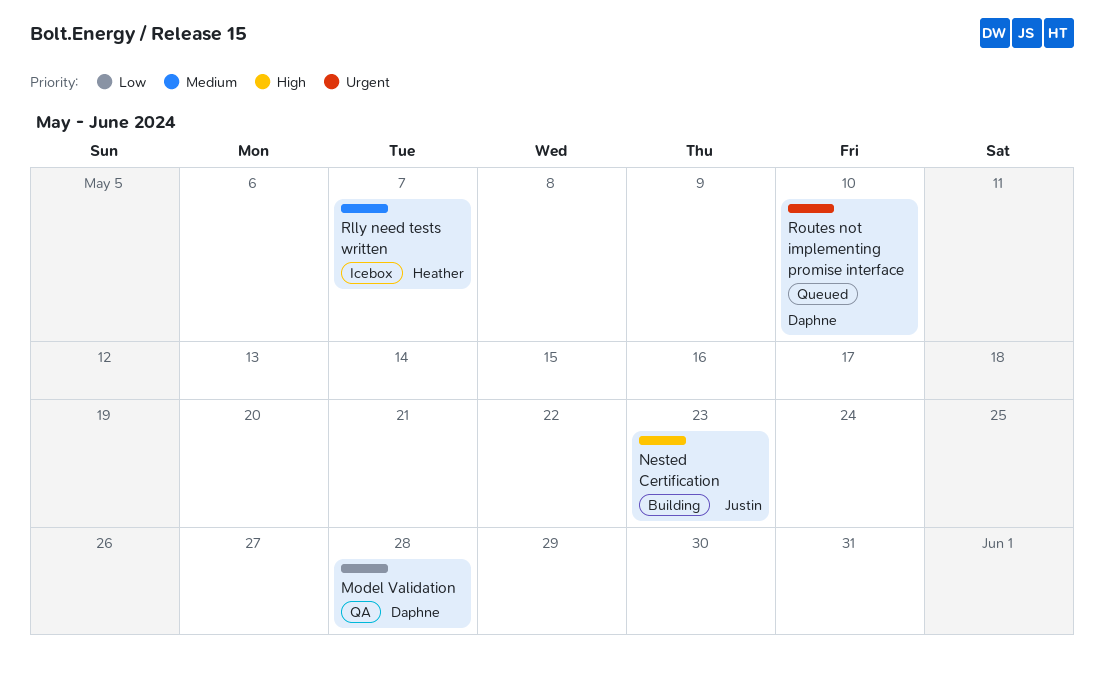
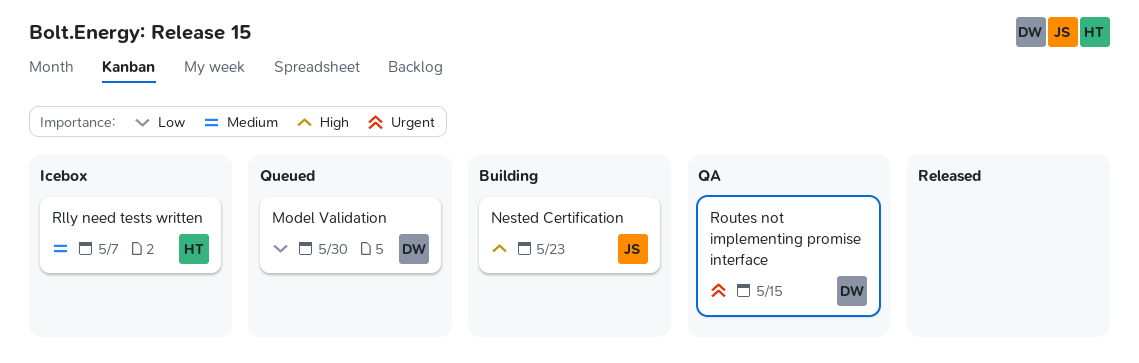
Model Validation, status: QA -> Queued
Model Validation, due: May 28 -> May 30
Routes not implementing promise interface, status: Queued -> QA
Routes not implementing promise interface, due: May 10 -> May 15

